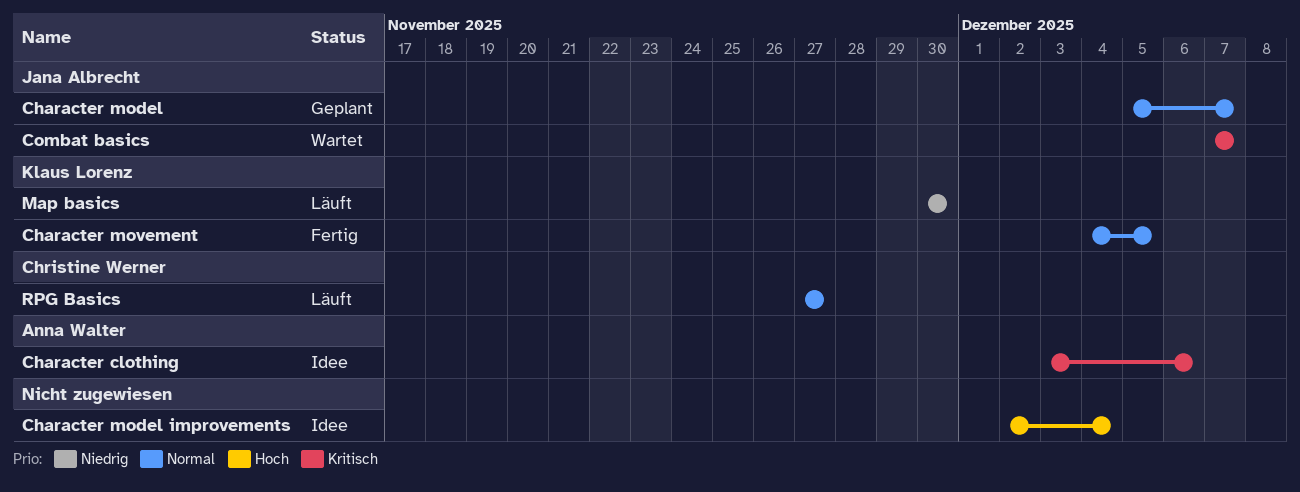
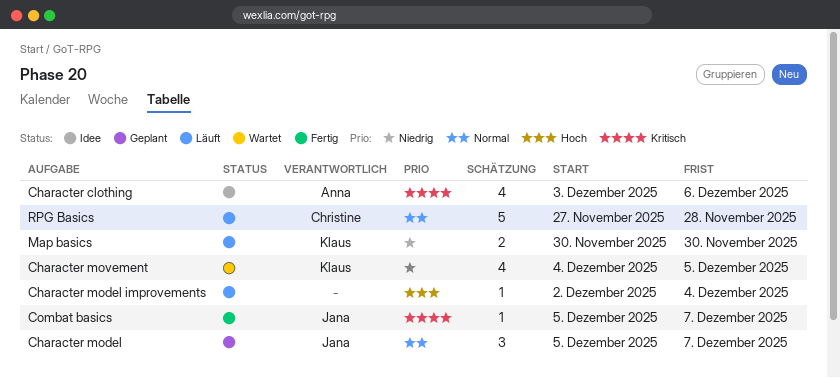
Character model improvements, status: Idee -> Läuft
Character movement, status: Fertig -> Wartet
Character movement, priority: Normal -> Niedrig
Combat basics, status: Wartet -> Fertig
Combat basics, start: Dec 7 -> Dec 5
RPG Basics, due: Nov 27 -> Nov 28

